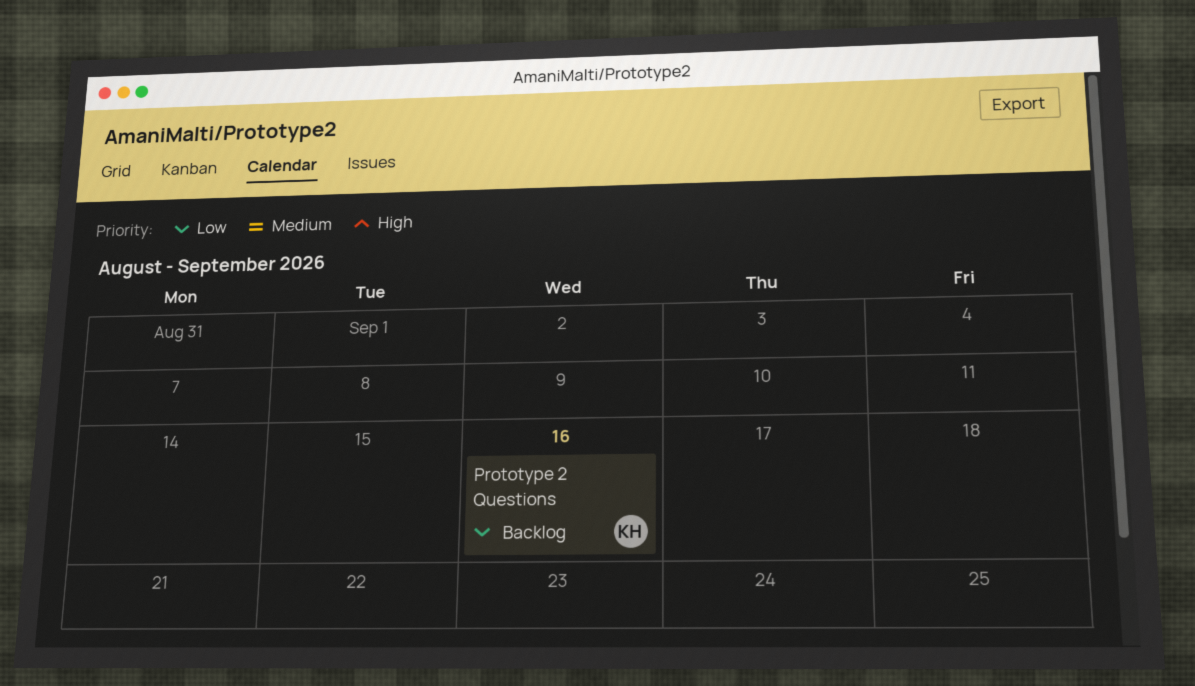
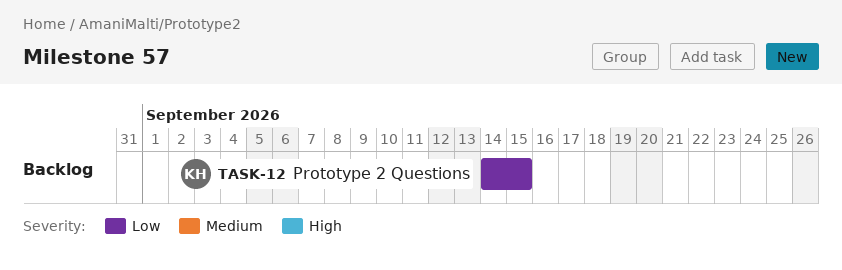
Prototype 2 Questions, due: Sep 16 -> Sep 15

